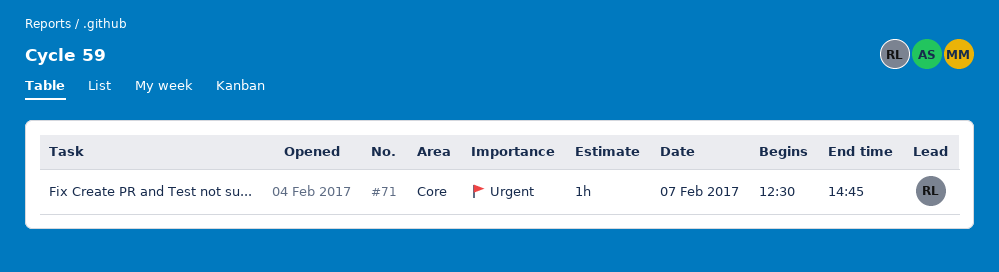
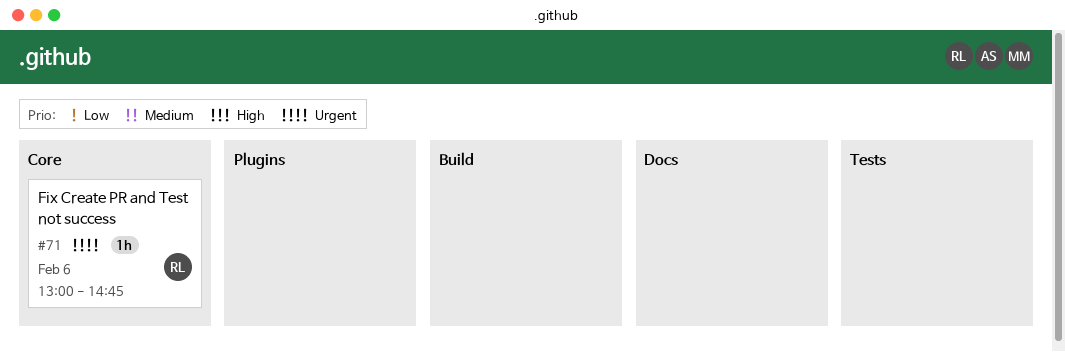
#71, day: Feb 7 -> Feb 6
#71, begins: 12:30 -> 13:00

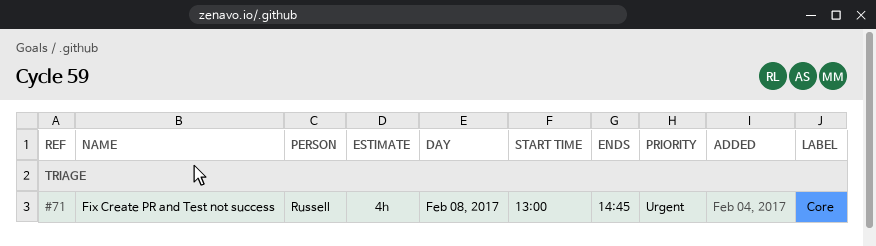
#71, estimate: 1h -> 4h
#71, day: Feb 6 -> Feb 8

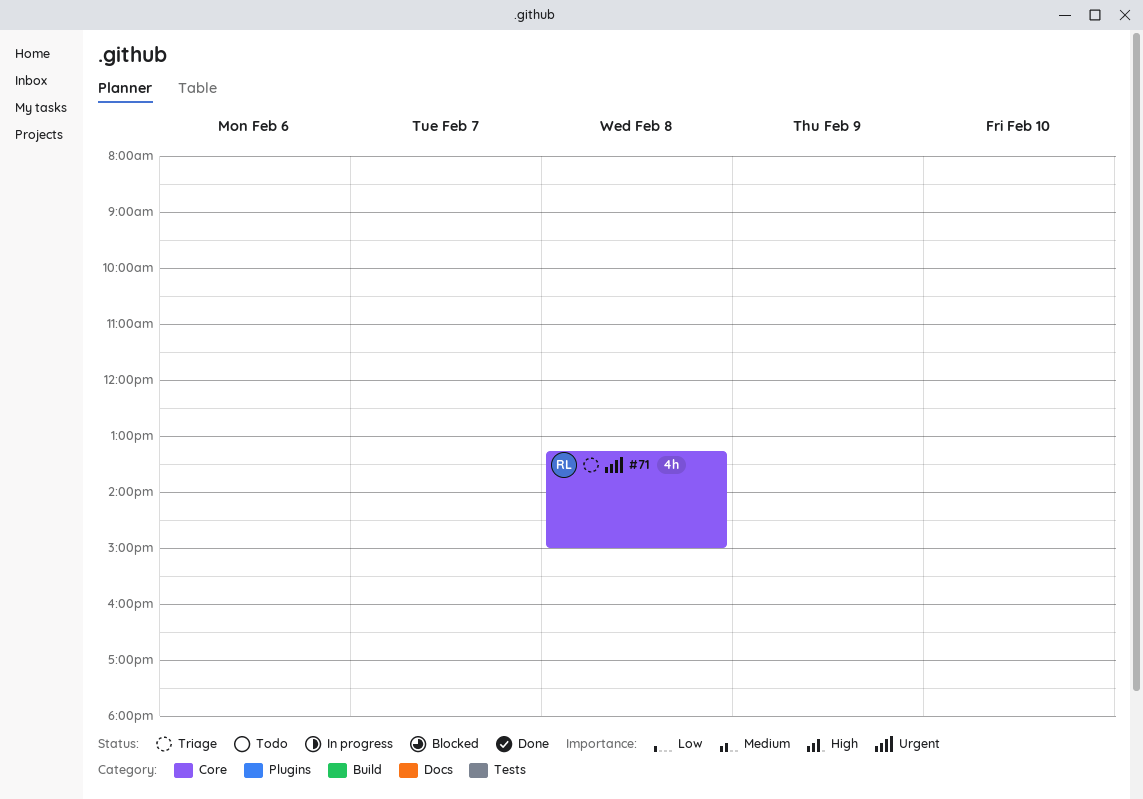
#71, begins: 13:00 -> 13:15
#71, ends: 14:45 -> 15:00

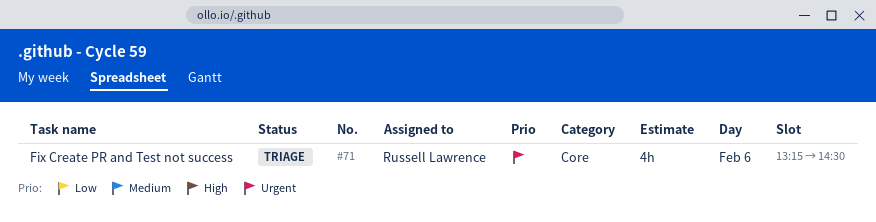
#71, day: Feb 8 -> Feb 6
#71, ends: 15:00 -> 14:30

